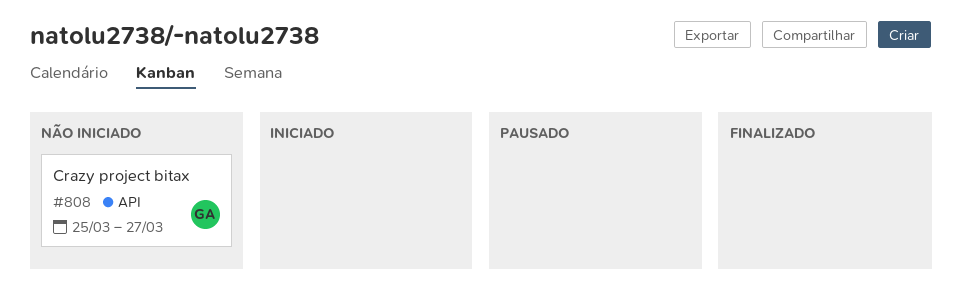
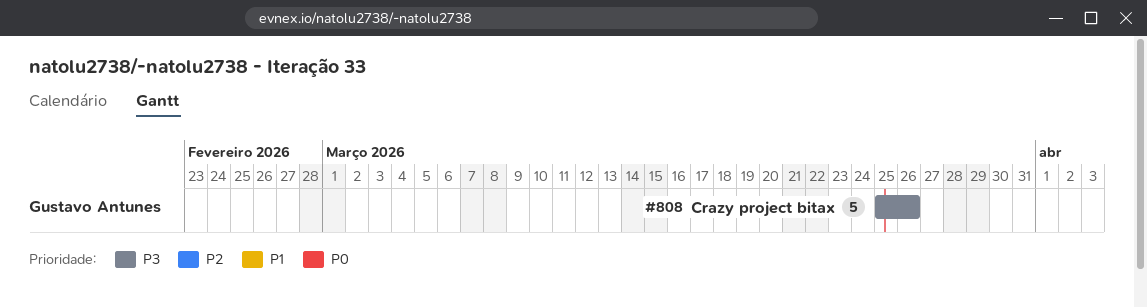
#808, due: Mar 27 -> Mar 26

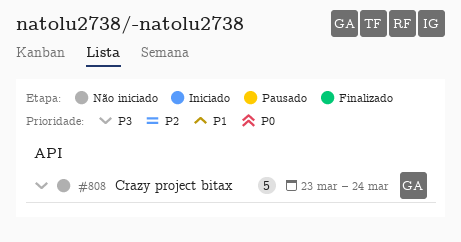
#808, start: Mar 25 -> Mar 23
#808, due: Mar 26 -> Mar 24

